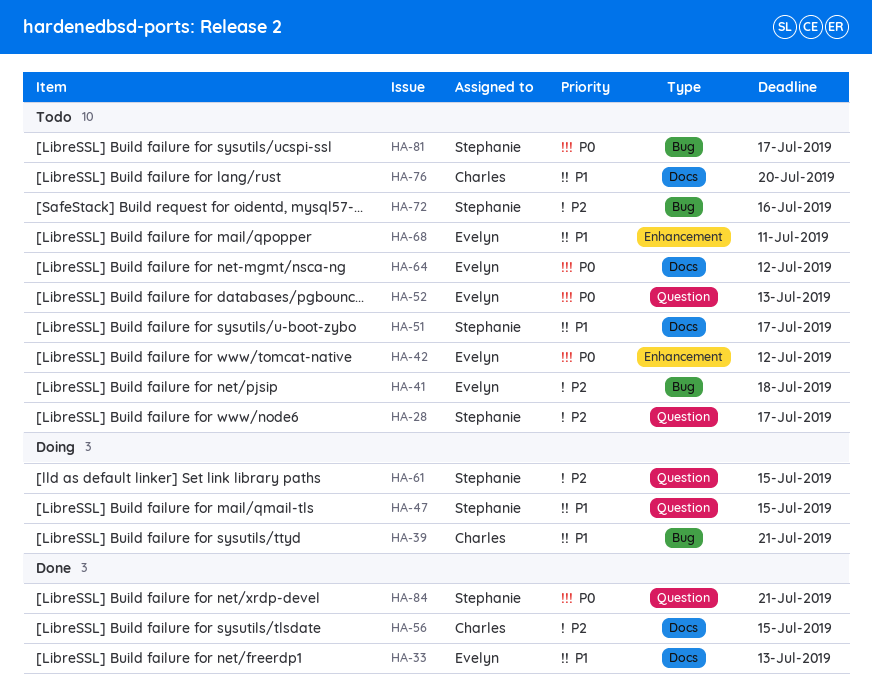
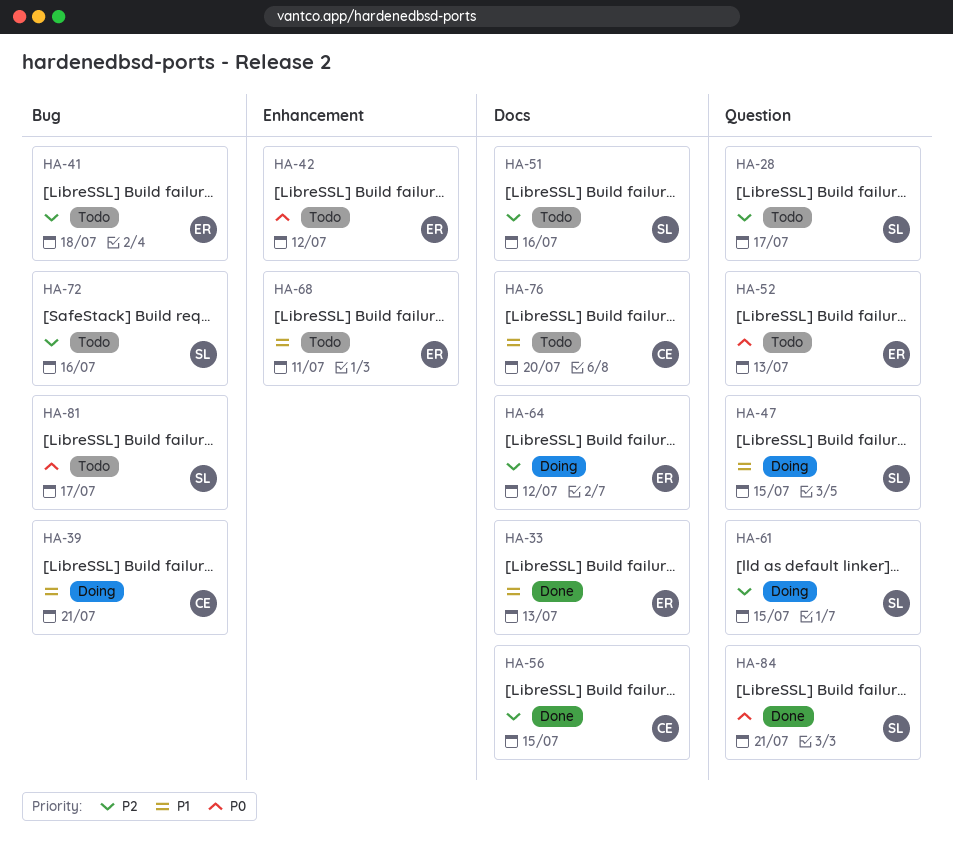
HA-51, priority: P1 -> P2
HA-51, due: Jul 17 -> Jul 16
HA-64, status: Todo -> Doing
HA-64, priority: P0 -> P2

